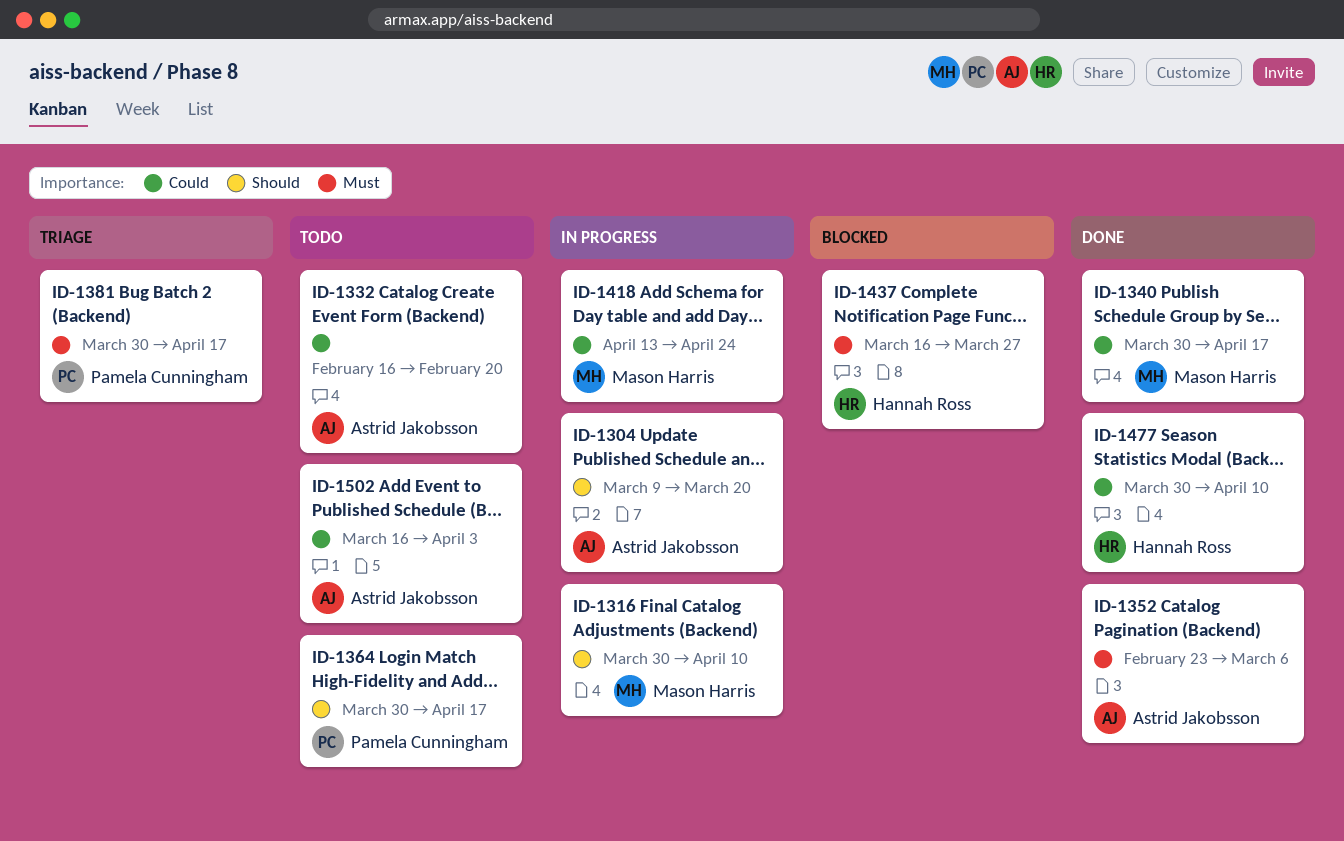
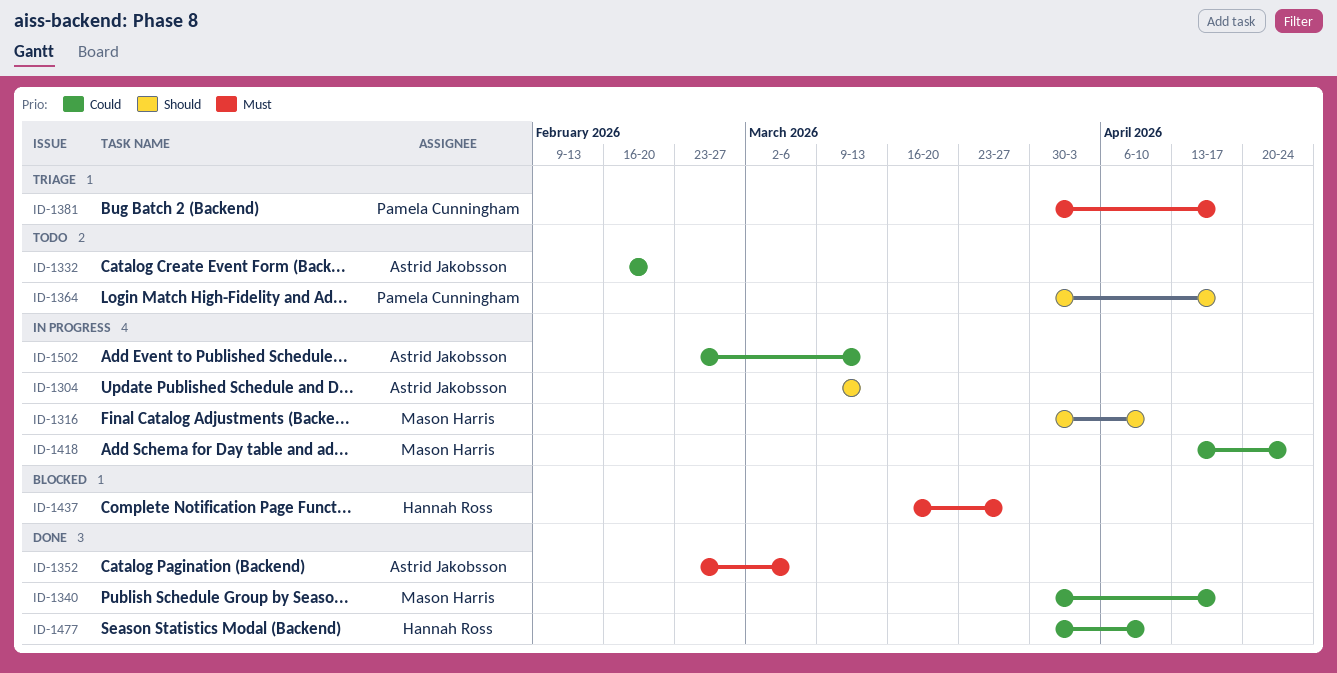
ID-1304, due: Mar 20 -> Mar 13
ID-1502, status: Todo -> In progress
ID-1502, start: Mar 16 -> Feb 23
ID-1502, due: Apr 3 -> Mar 13

